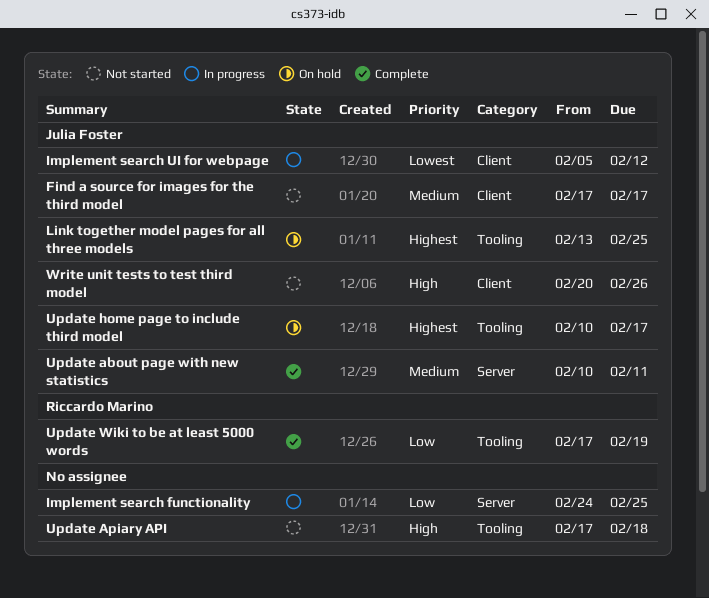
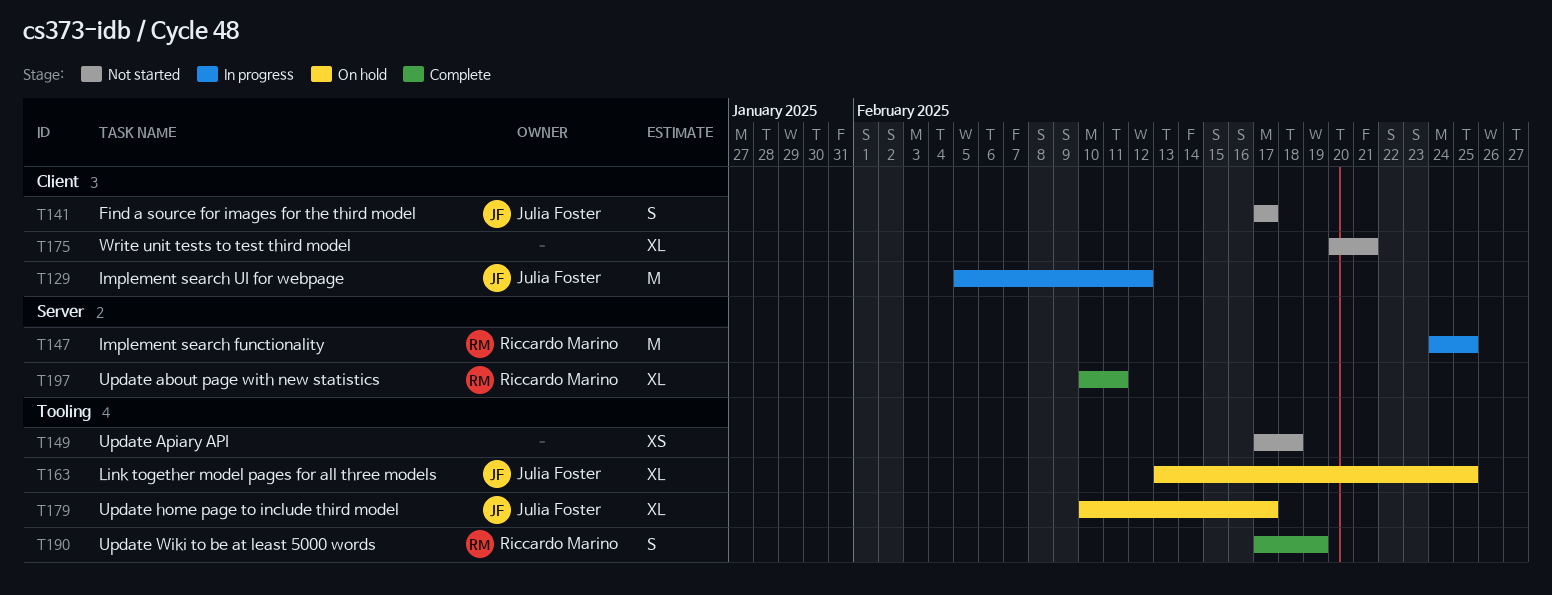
Implement search functionality, owner: none -> Riccardo Marino
Update about page with new statistics, owner: Julia Foster -> Riccardo Marino
Write unit tests to test third model, owner: Julia Foster -> none
Write unit tests to test third model, due: Feb 26 -> Feb 21

